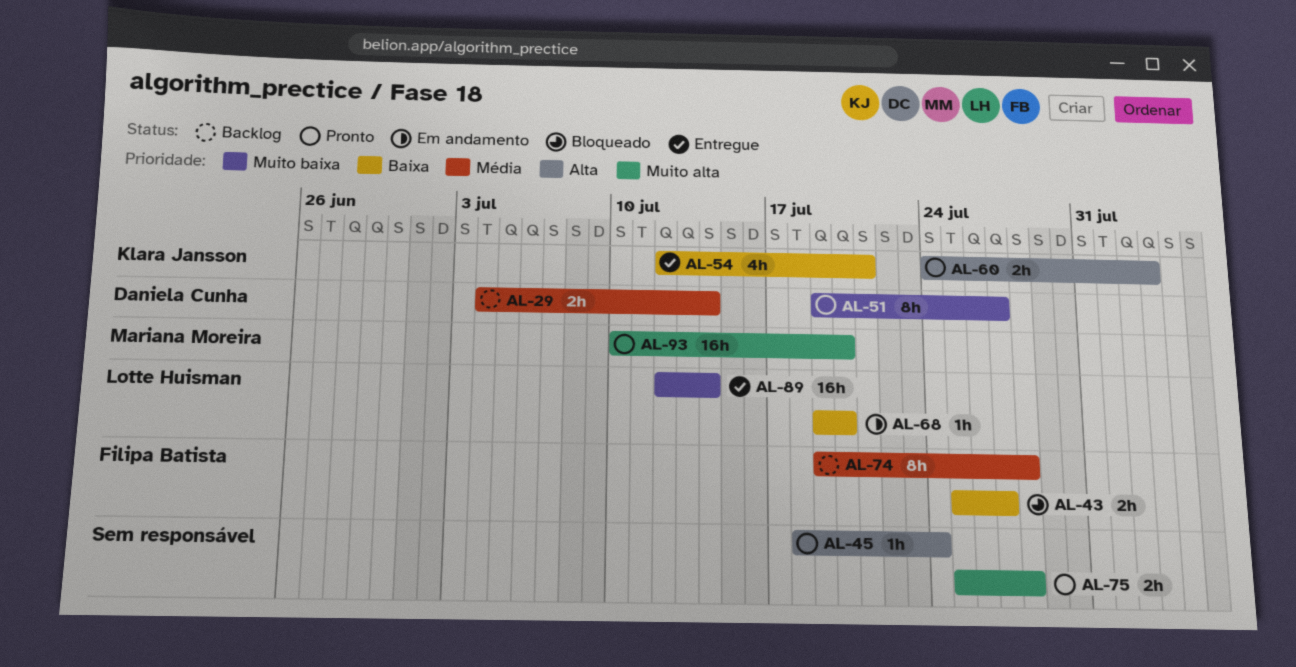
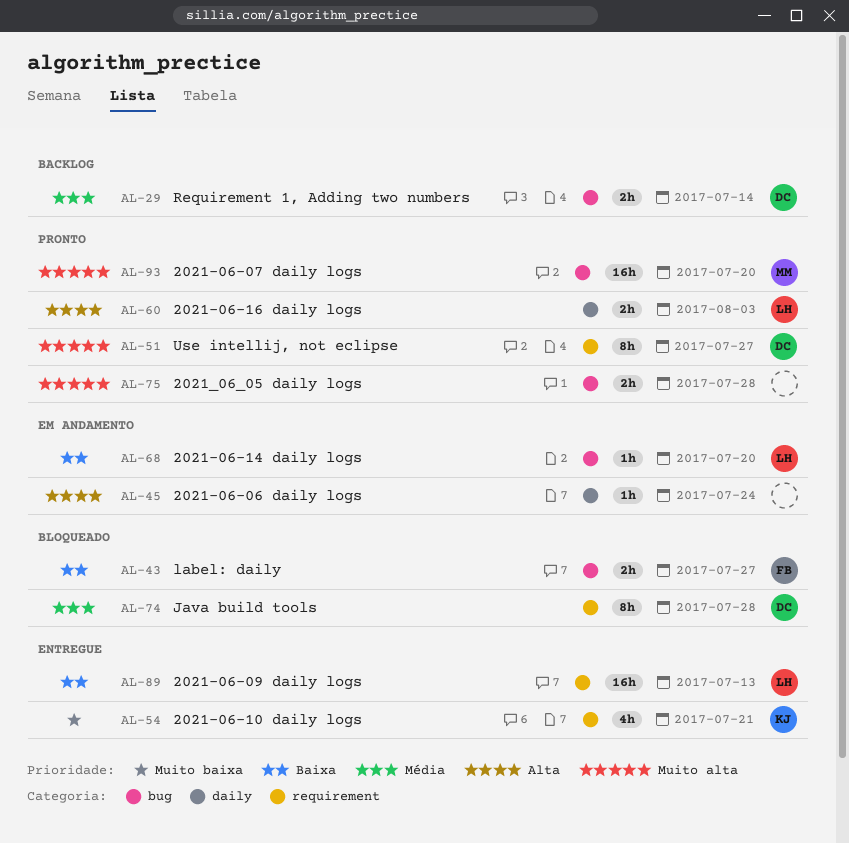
AL-45, status: Pronto -> Em andamento
AL-51, priority: Muito baixa -> Muito alta
AL-54, priority: Baixa -> Muito baixa
AL-60, owner: Klara Jansson -> Lotte Huisman
AL-74, status: Backlog -> Bloqueado
AL-74, owner: Filipa Batista -> Daniela Cunha
AL-89, priority: Muito baixa -> Baixa
AL-89, due: Jul 14 -> Jul 13

